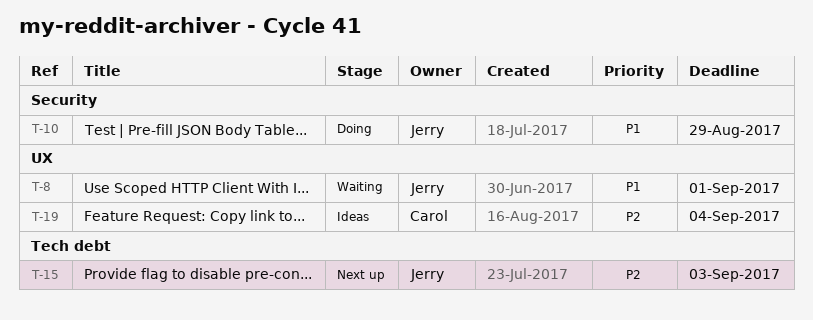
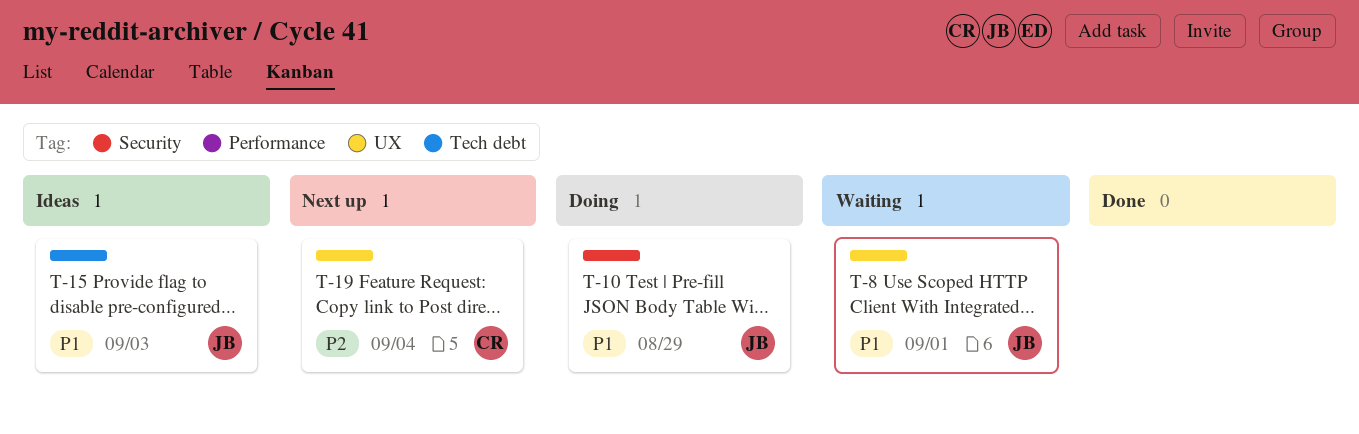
T-15, status: Next up -> Ideas
T-15, priority: P2 -> P1
T-19, status: Ideas -> Next up

